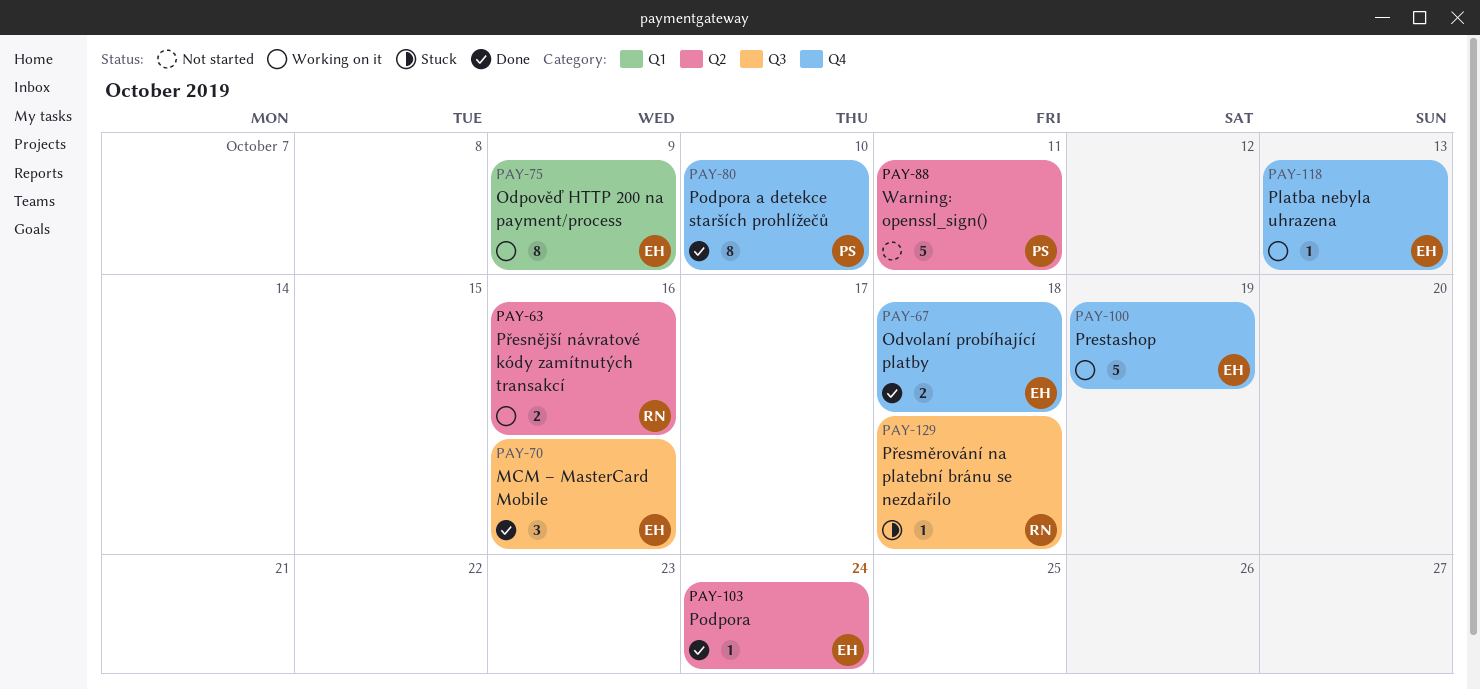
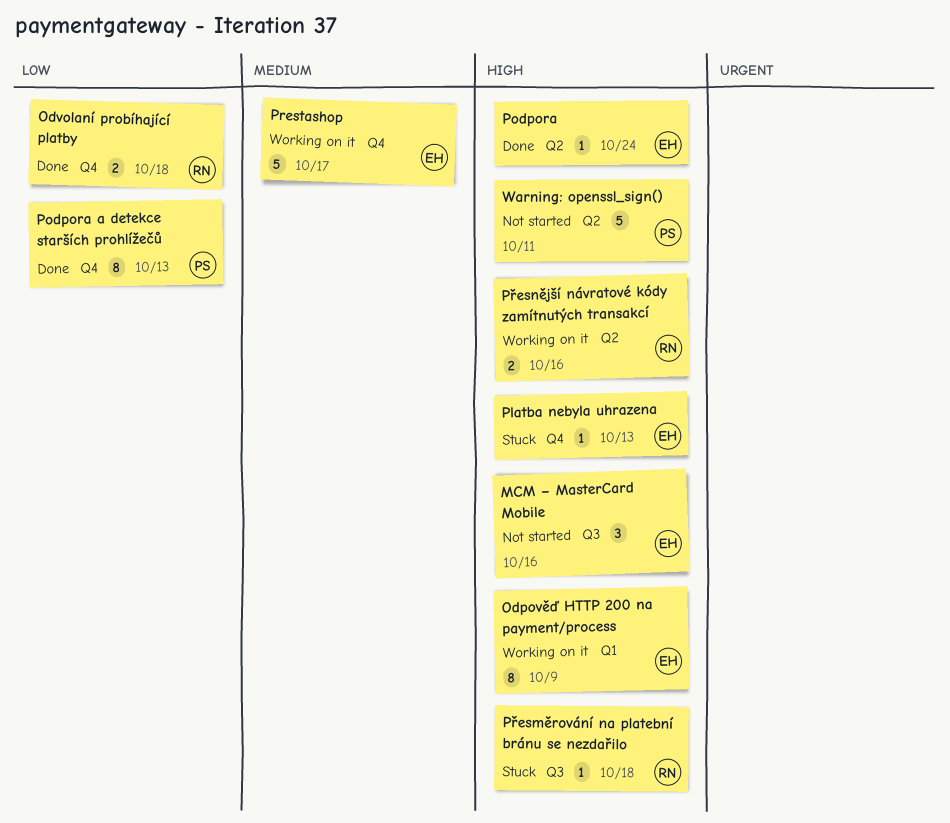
MCM – MasterCard Mobile, status: Done -> Not started
Odvolaní probíhající platby, owner: EH -> RN
Platba nebyla uhrazena, status: Working on it -> Stuck
Podpora a detekce starších prohlížečů, due: Oct 10 -> Oct 13
Prestashop, due: Oct 19 -> Oct 17

